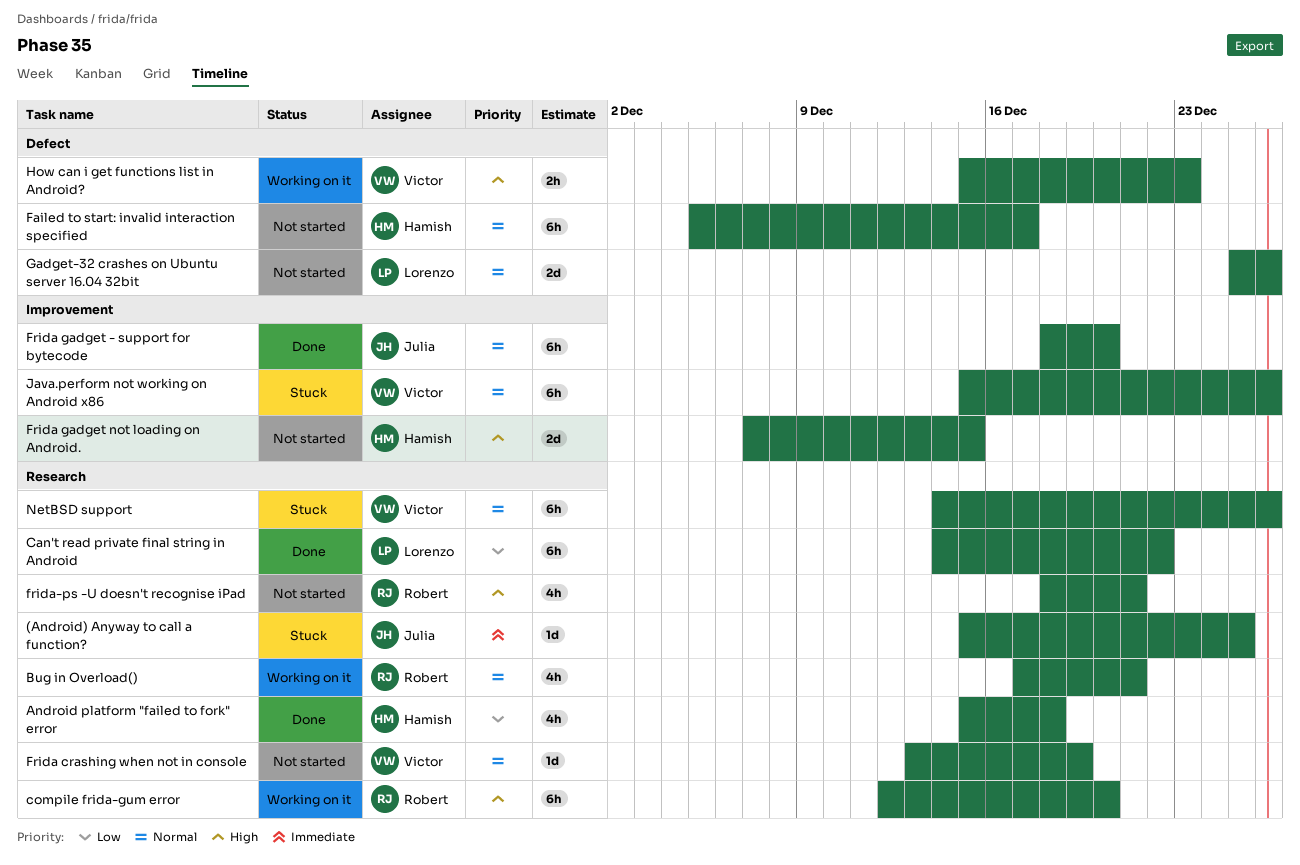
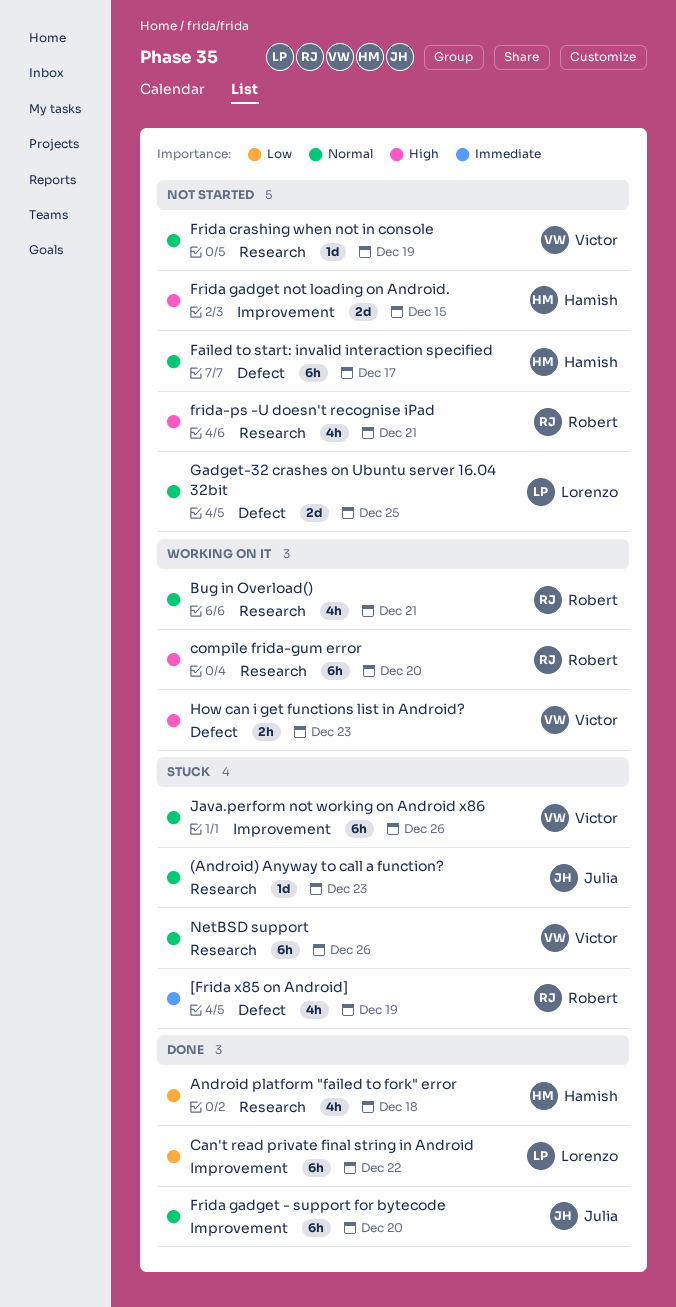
(Android) Anyway to call a function?, priority: Immediate -> Normal
(Android) Anyway to call a function?, due: Dec 25 -> Dec 23
[Frida x85 on Android]: none -> present
Can't read private final string in Android, label: Research -> Improvement
Gadget-32 crashes on Ubuntu server 16.04 32bit, due: Dec 26 -> Dec 25

